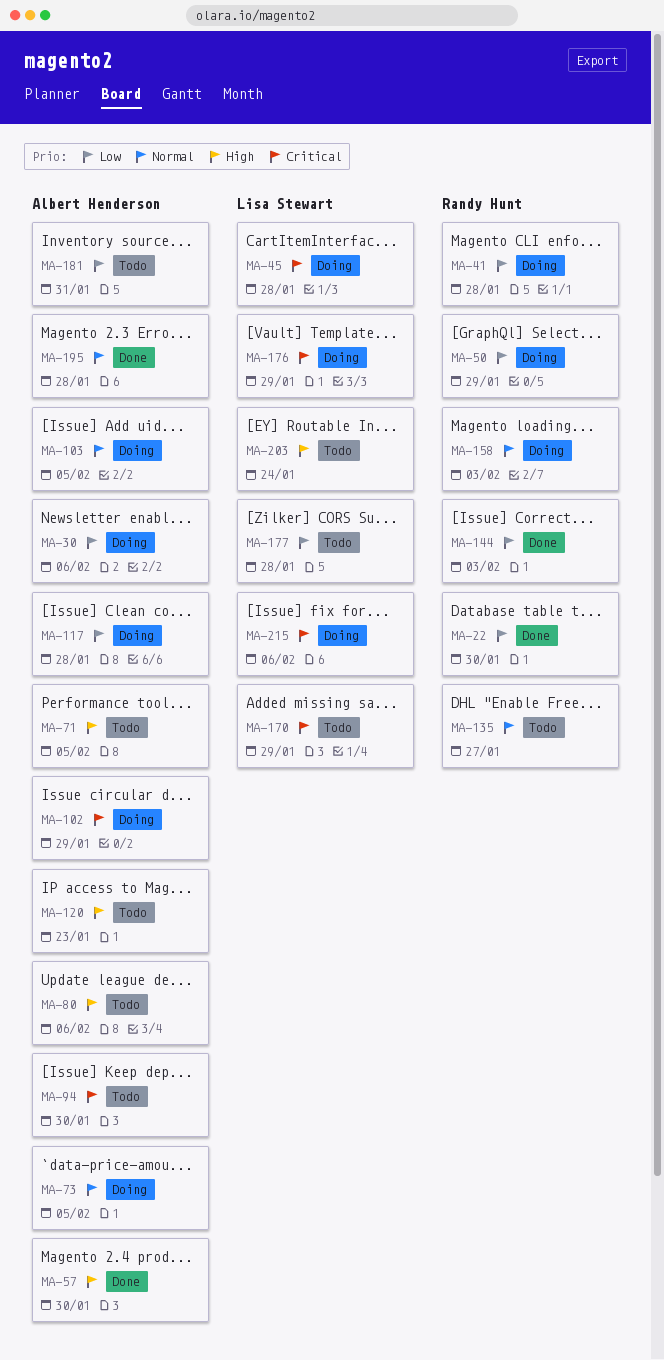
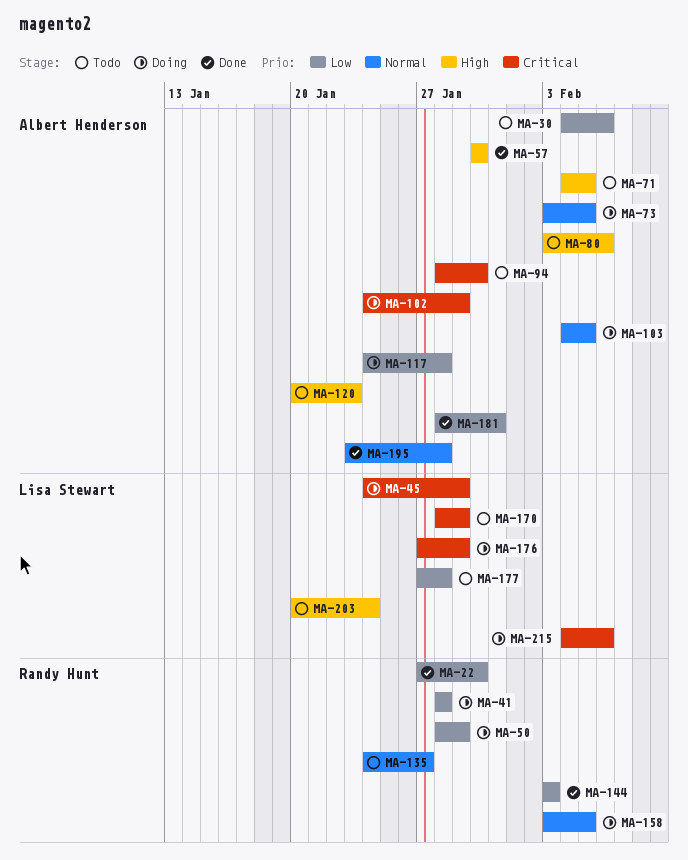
MA-30, status: Doing -> Todo
MA-45, due: Jan 28 -> Jan 29
MA-158, due: Feb 3 -> Feb 5
MA-181, status: Todo -> Done

